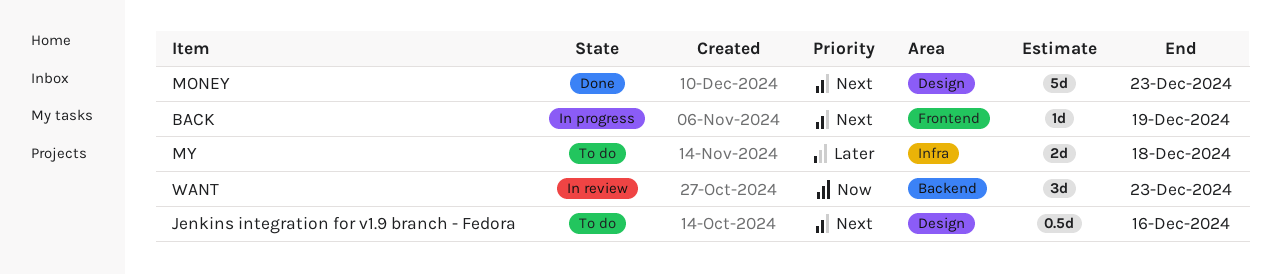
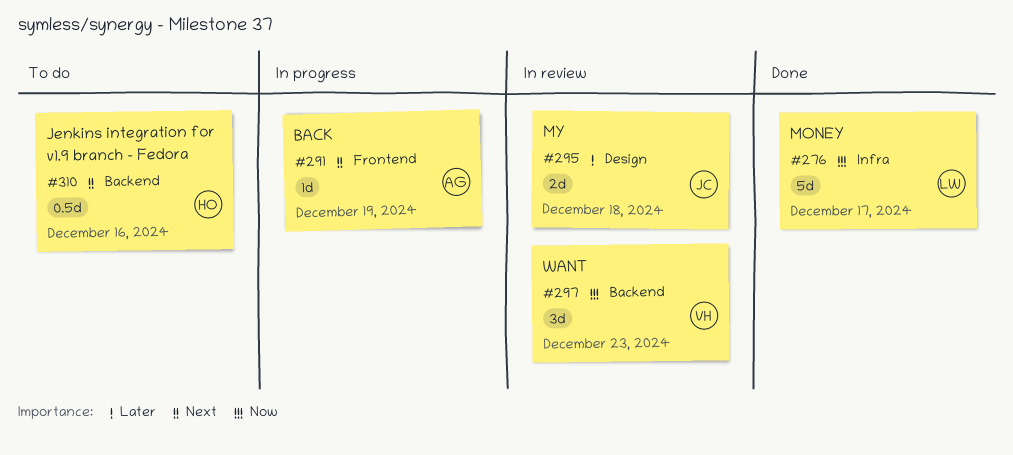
Jenkins integration for v1.9 branch - Fedora, label: Design -> Backend
MONEY, priority: Next -> Now
MONEY, label: Design -> Infra
MONEY, due: Dec 23 -> Dec 17
MY, status: To do -> In review
MY, label: Infra -> Design

